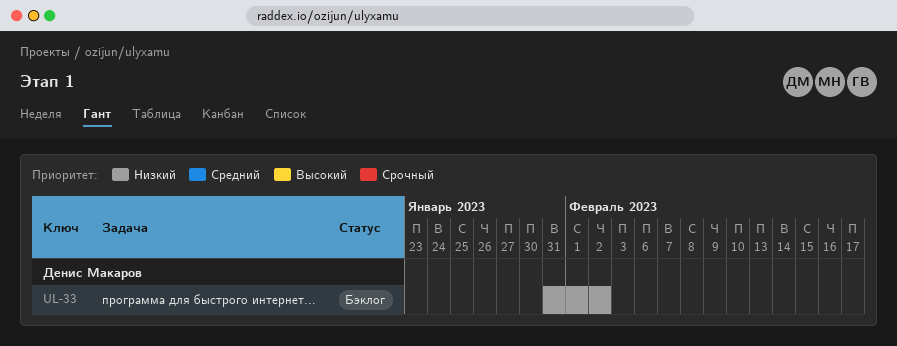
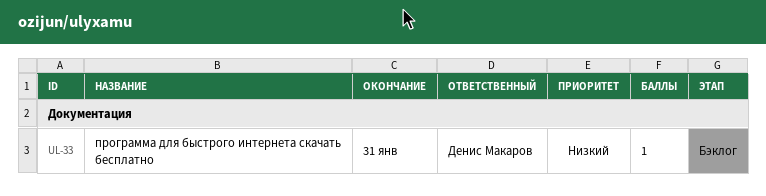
UL-33, due: Feb 2 -> Jan 31

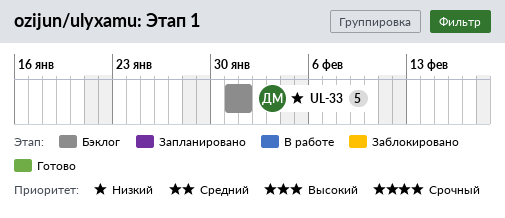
UL-33, estimate: 1 -> 5
UL-33, due: Jan 31 -> Feb 1

